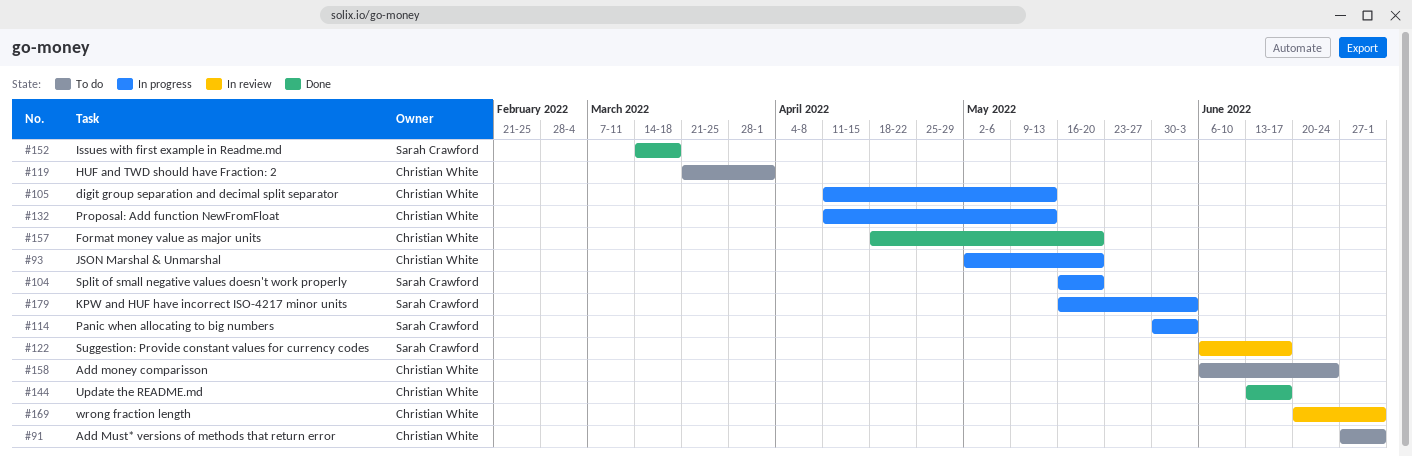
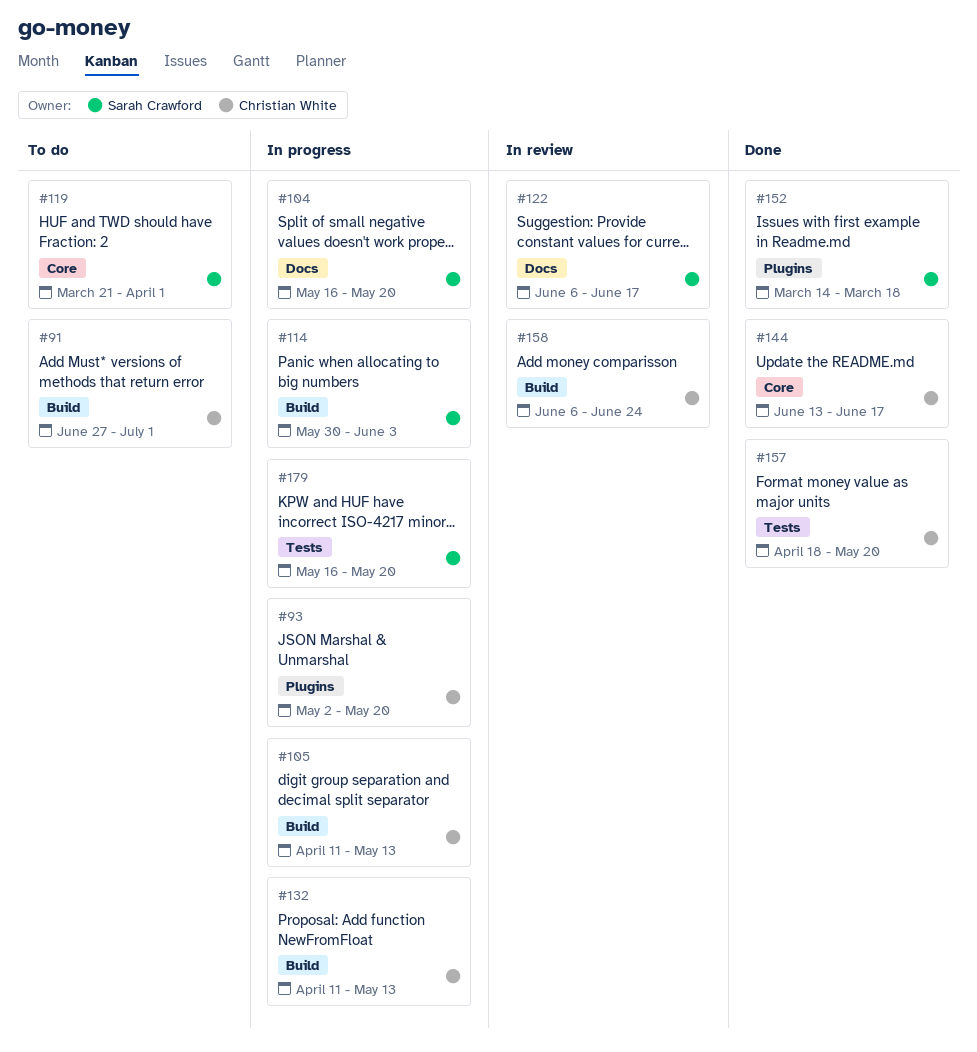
#119, owner: Christian White -> Sarah Crawford
#158, status: To do -> In review
#169: present -> none
#179, due: Jun 3 -> May 20

